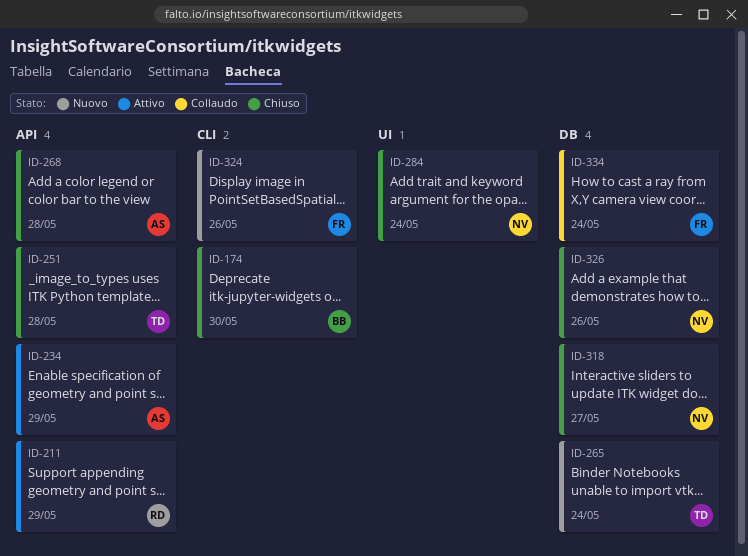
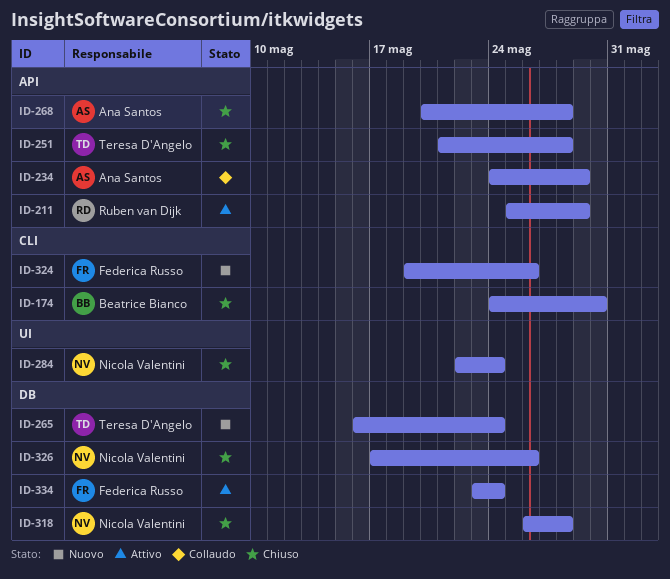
ID-234, status: Attivo -> Collaudo
ID-318, due: May 27 -> May 28
ID-334, status: Collaudo -> Attivo

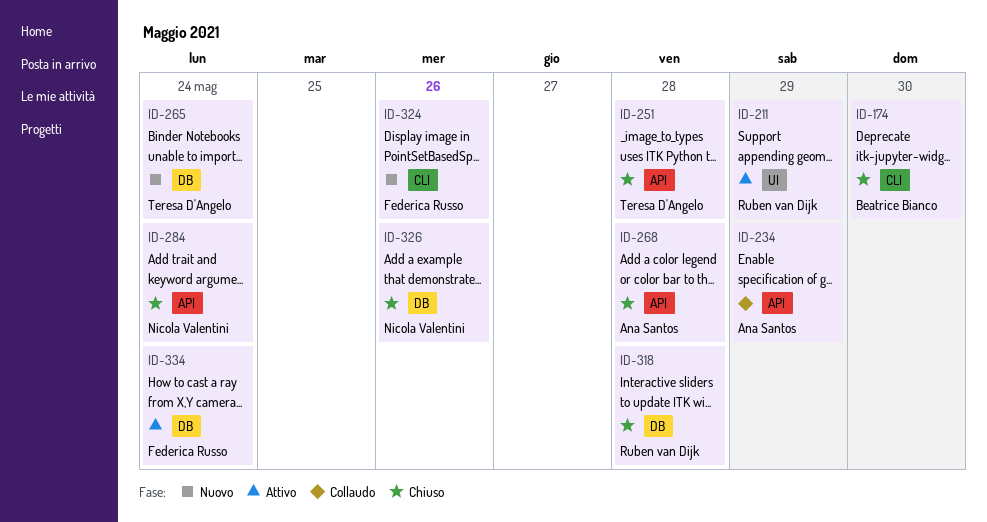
ID-211, label: API -> UI
ID-284, label: UI -> API
ID-318, owner: Nicola Valentini -> Ruben van Dijk

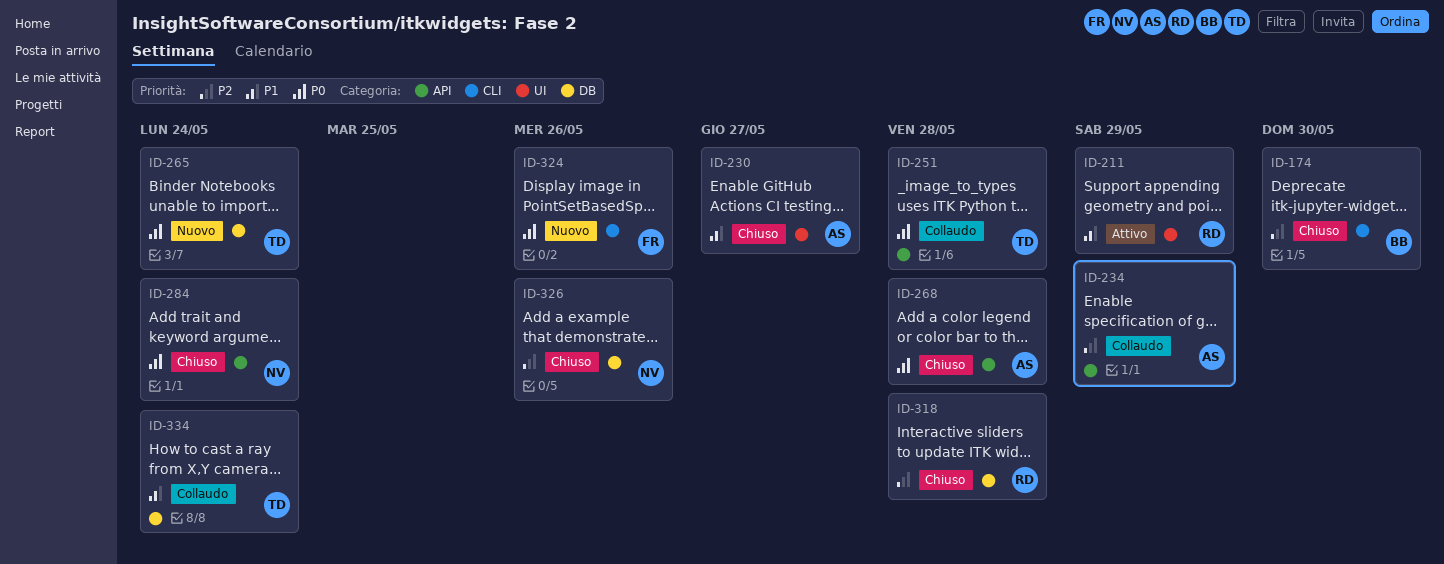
ID-230: none -> present
ID-251, status: Chiuso -> Collaudo
ID-334, status: Attivo -> Collaudo
ID-334, owner: Federica Russo -> Teresa D'Angelo

